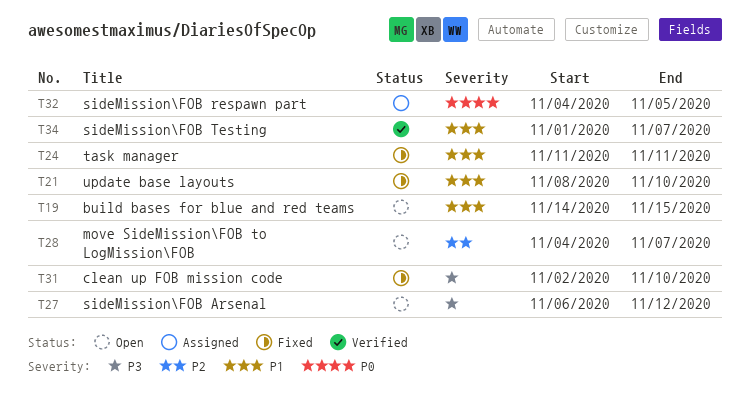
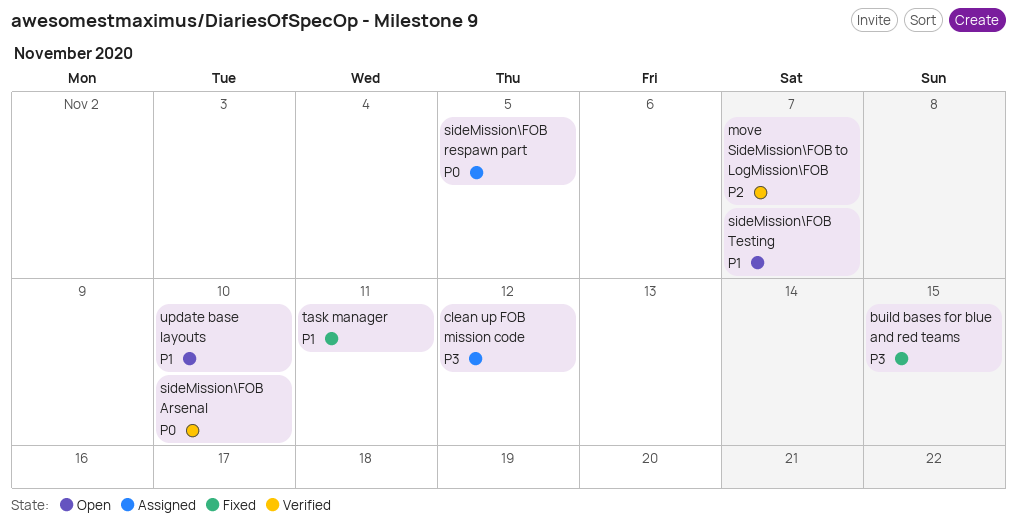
build bases for blue and red teams, status: Open -> Fixed
build bases for blue and red teams, priority: P1 -> P3
clean up FOB mission code, status: Fixed -> Assigned
clean up FOB mission code, due: Nov 10 -> Nov 12
move SideMission\FOB to LogMission\FOB, status: Open -> Verified
sideMission\FOB Arsenal, status: Open -> Verified
sideMission\FOB Arsenal, priority: P3 -> P0
sideMission\FOB Arsenal, due: Nov 12 -> Nov 10
sideMission\FOB Testing, status: Verified -> Open
update base layouts, status: Fixed -> Open

